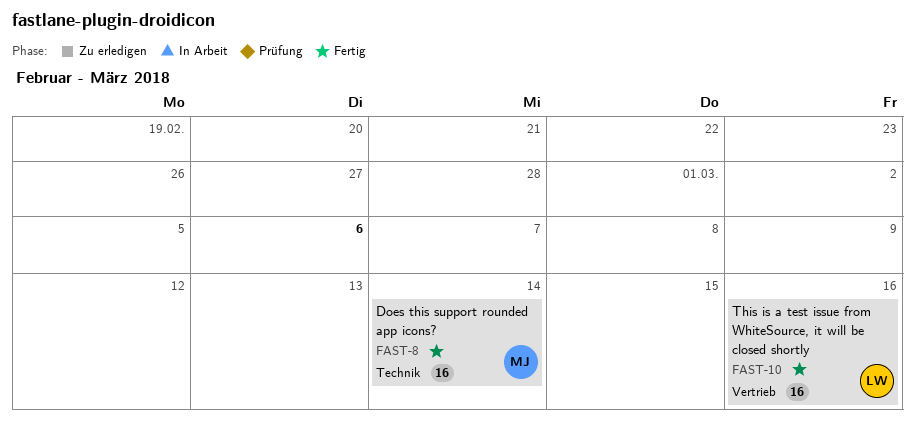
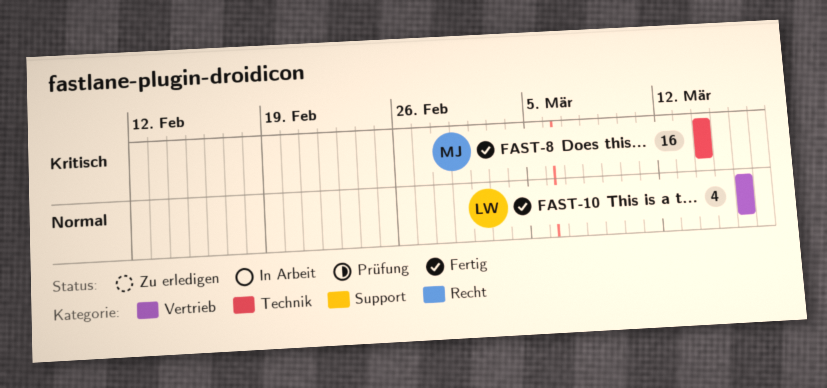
FAST-10, estimate: 16 -> 4

